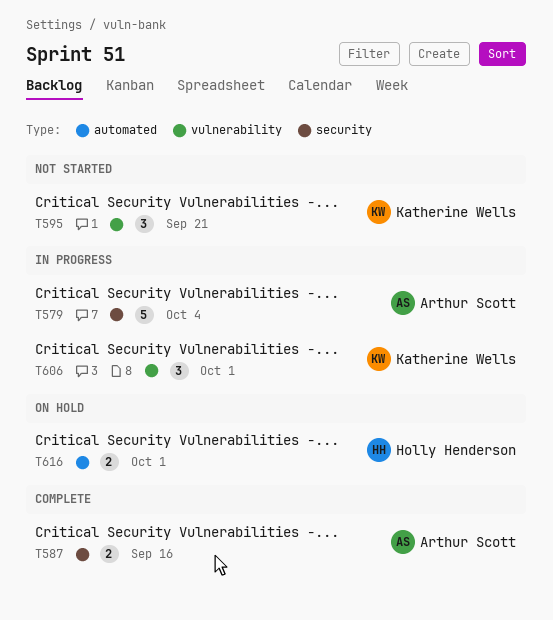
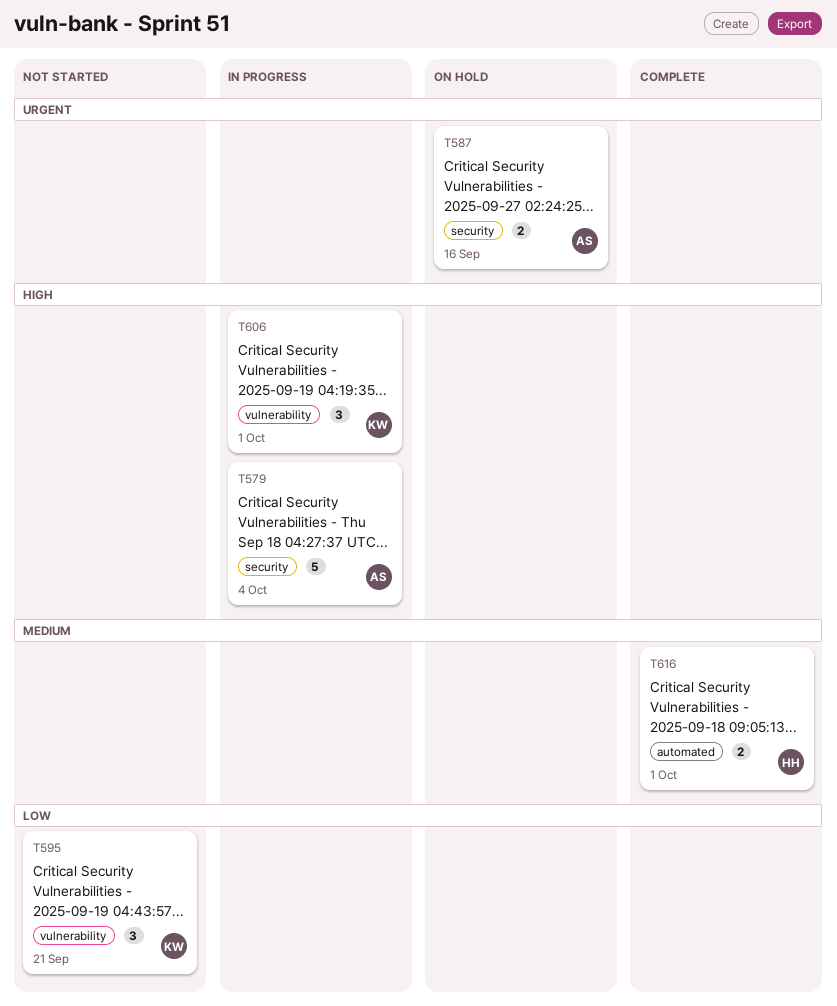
T587, status: Complete -> On hold
T616, status: On hold -> Complete

